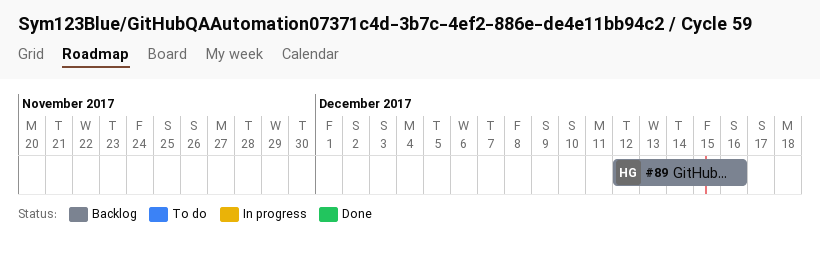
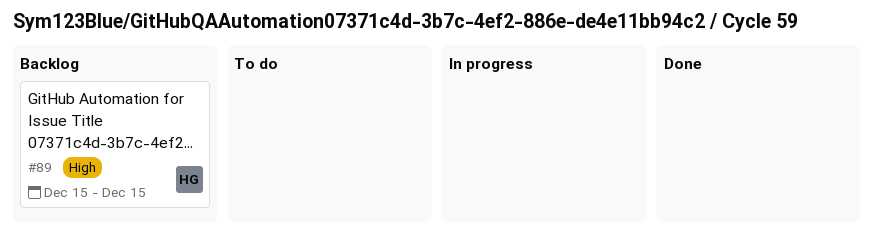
#89, start: Dec 12 -> Dec 15
#89, due: Dec 16 -> Dec 15

